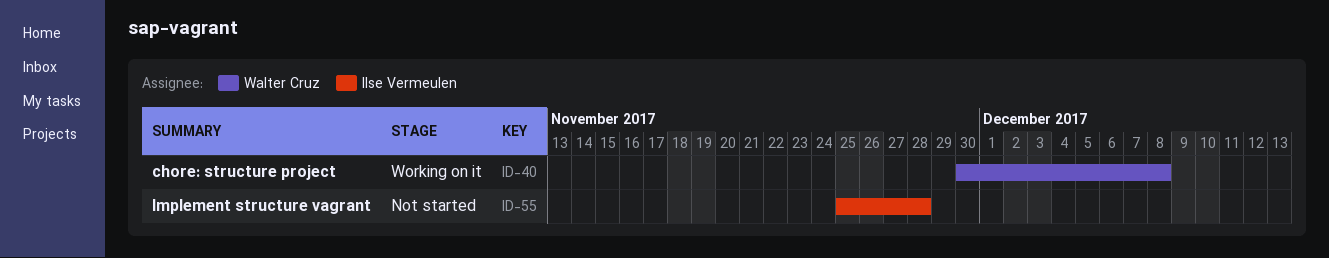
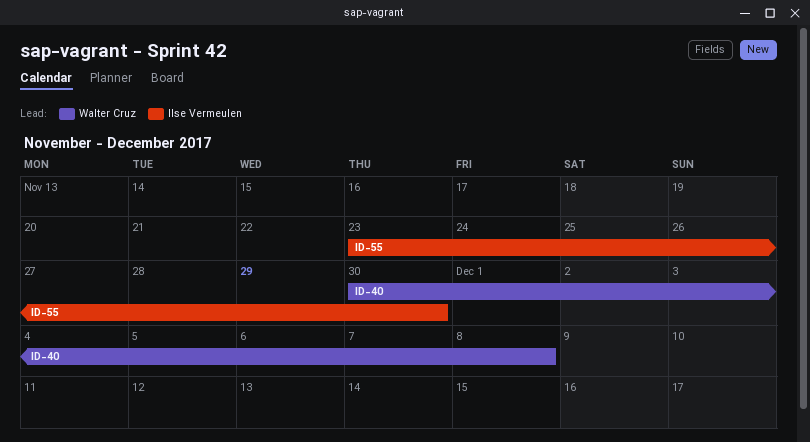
ID-55, start: Nov 25 -> Nov 23
ID-55, due: Nov 28 -> Nov 30

